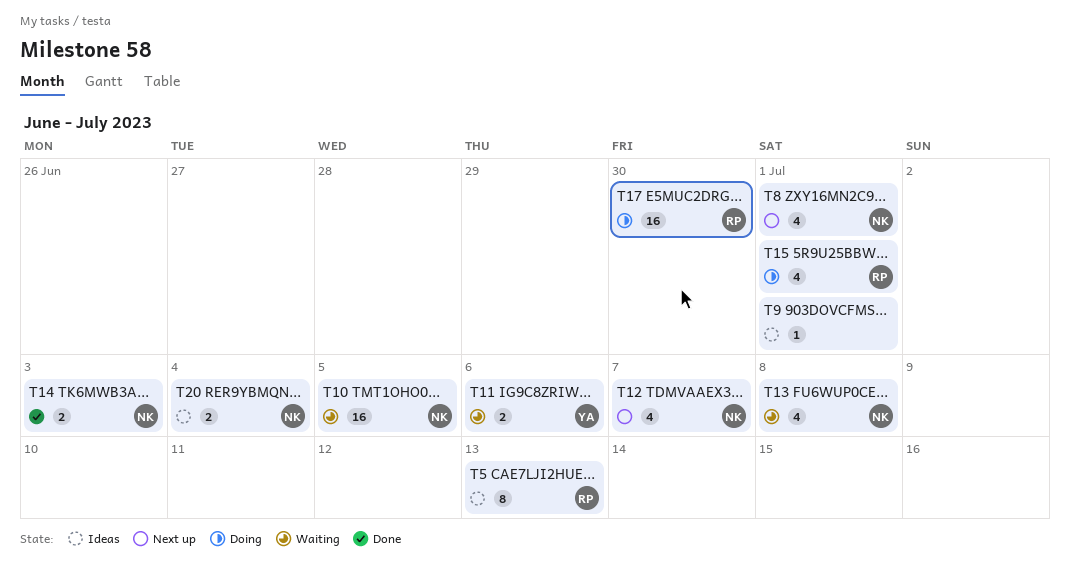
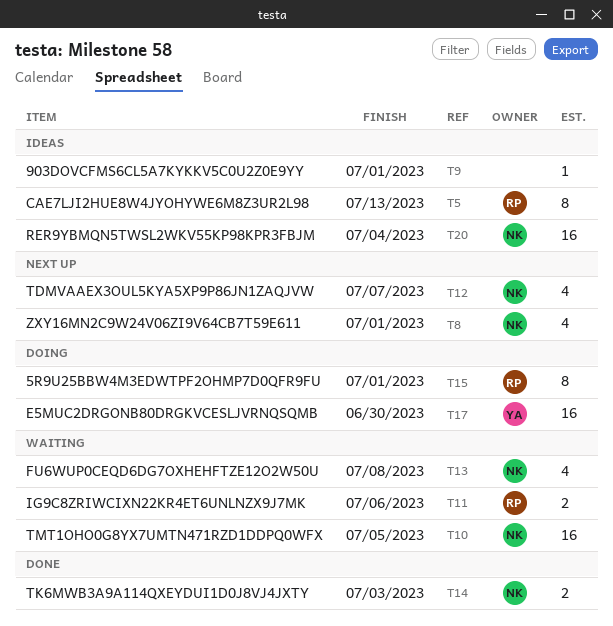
T11, owner: YA -> RP
T15, estimate: 4 -> 8
T17, owner: RP -> YA
T20, estimate: 2 -> 16

